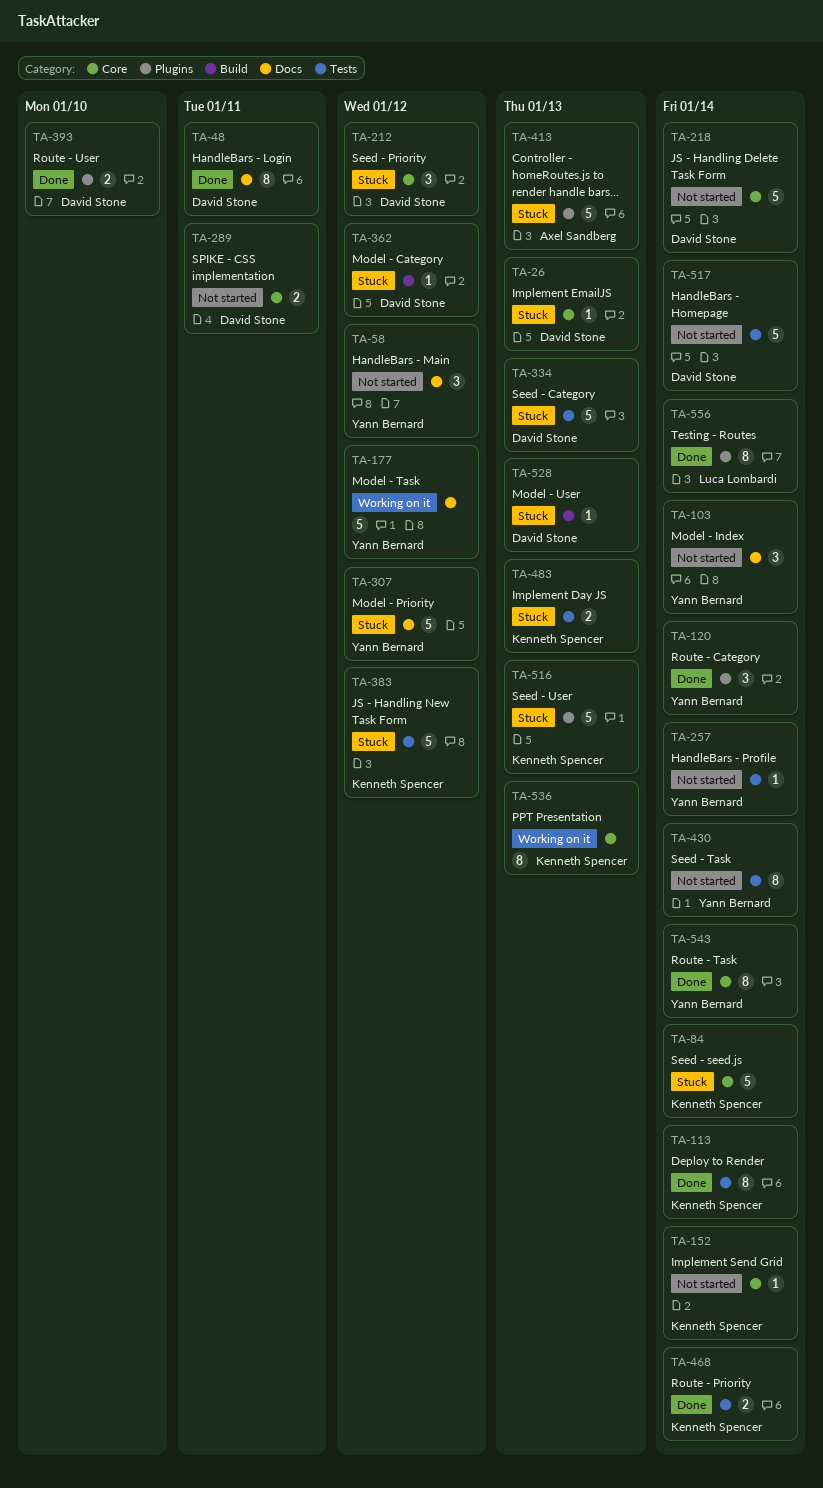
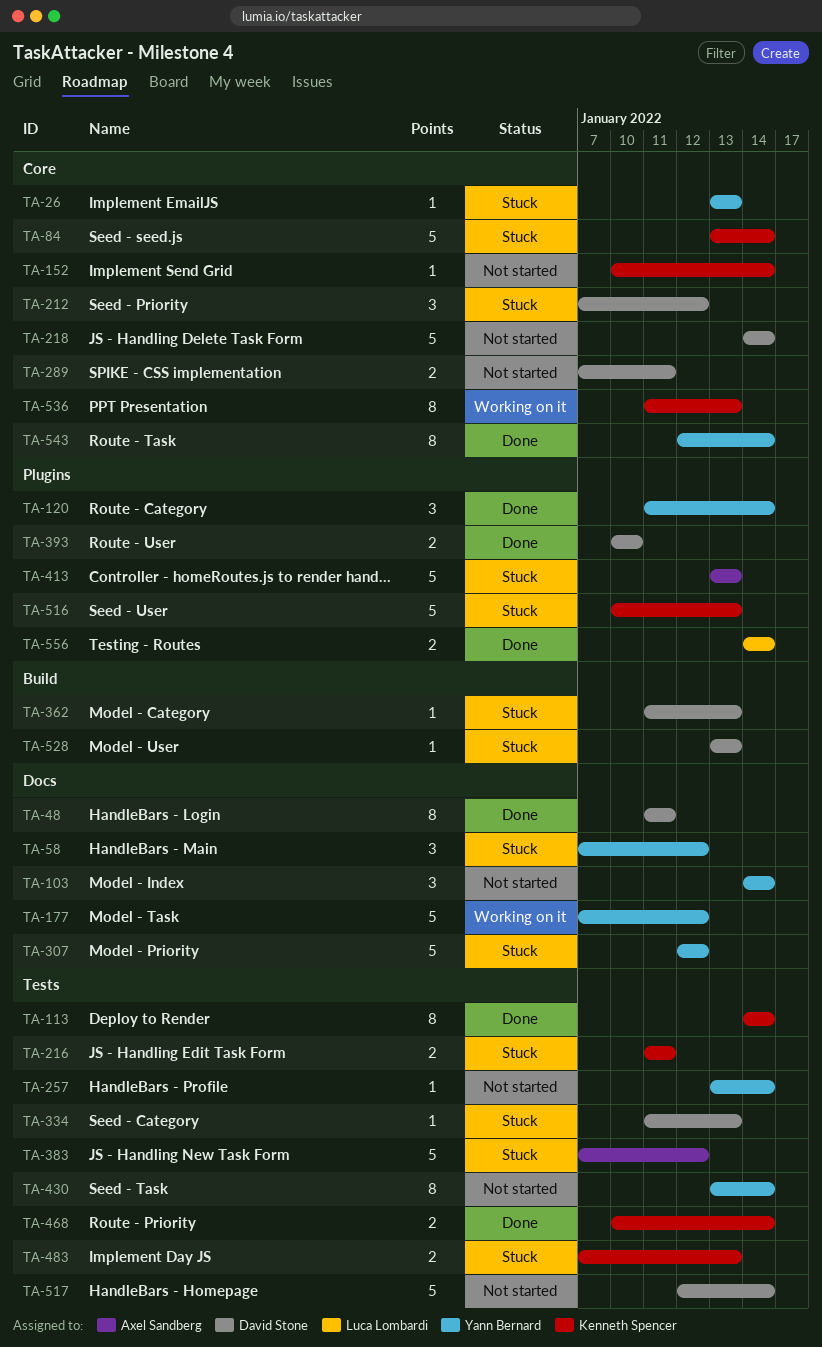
TA-26, owner: David Stone -> Yann Bernard
TA-58, status: Not started -> Stuck
TA-216: none -> present
TA-334, estimate: 5 -> 1
TA-362, due: Jan 12 -> Jan 13
TA-383, owner: Kenneth Spencer -> Axel Sandberg
TA-556, estimate: 8 -> 2

